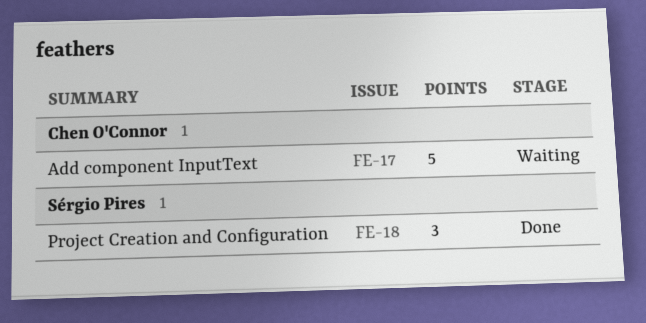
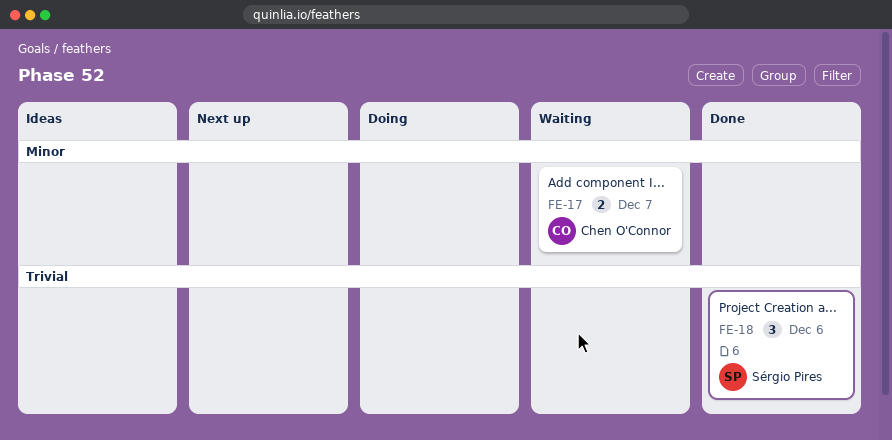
FE-17, estimate: 5 -> 2

